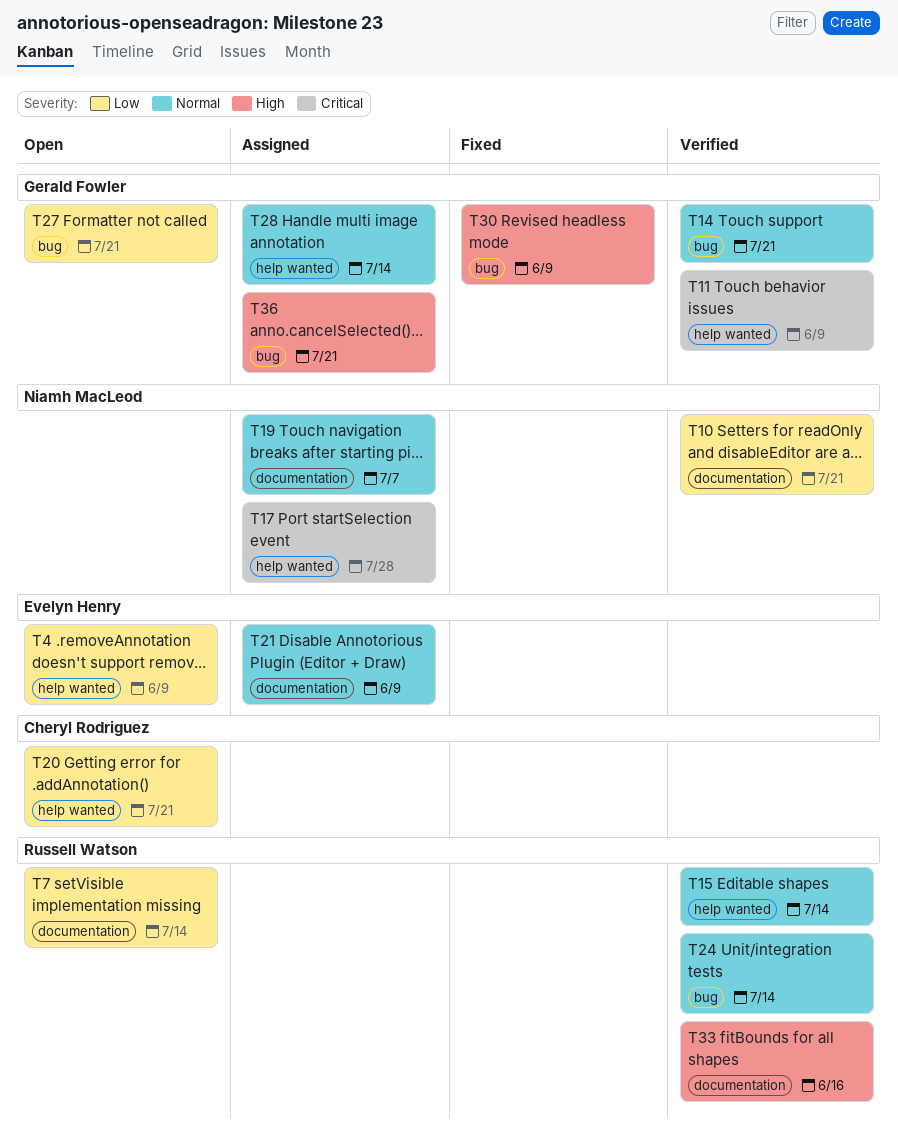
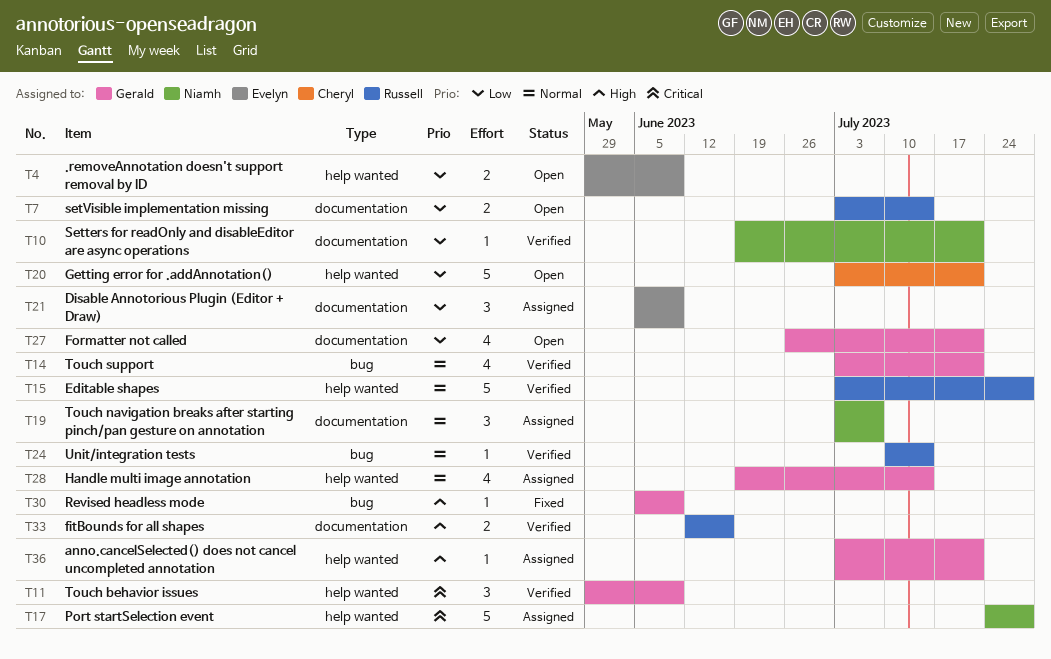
T15, due: Jul 14 -> Jul 28
T21, priority: Normal -> Low
T27, label: bug -> documentation
T36, label: bug -> help wanted

